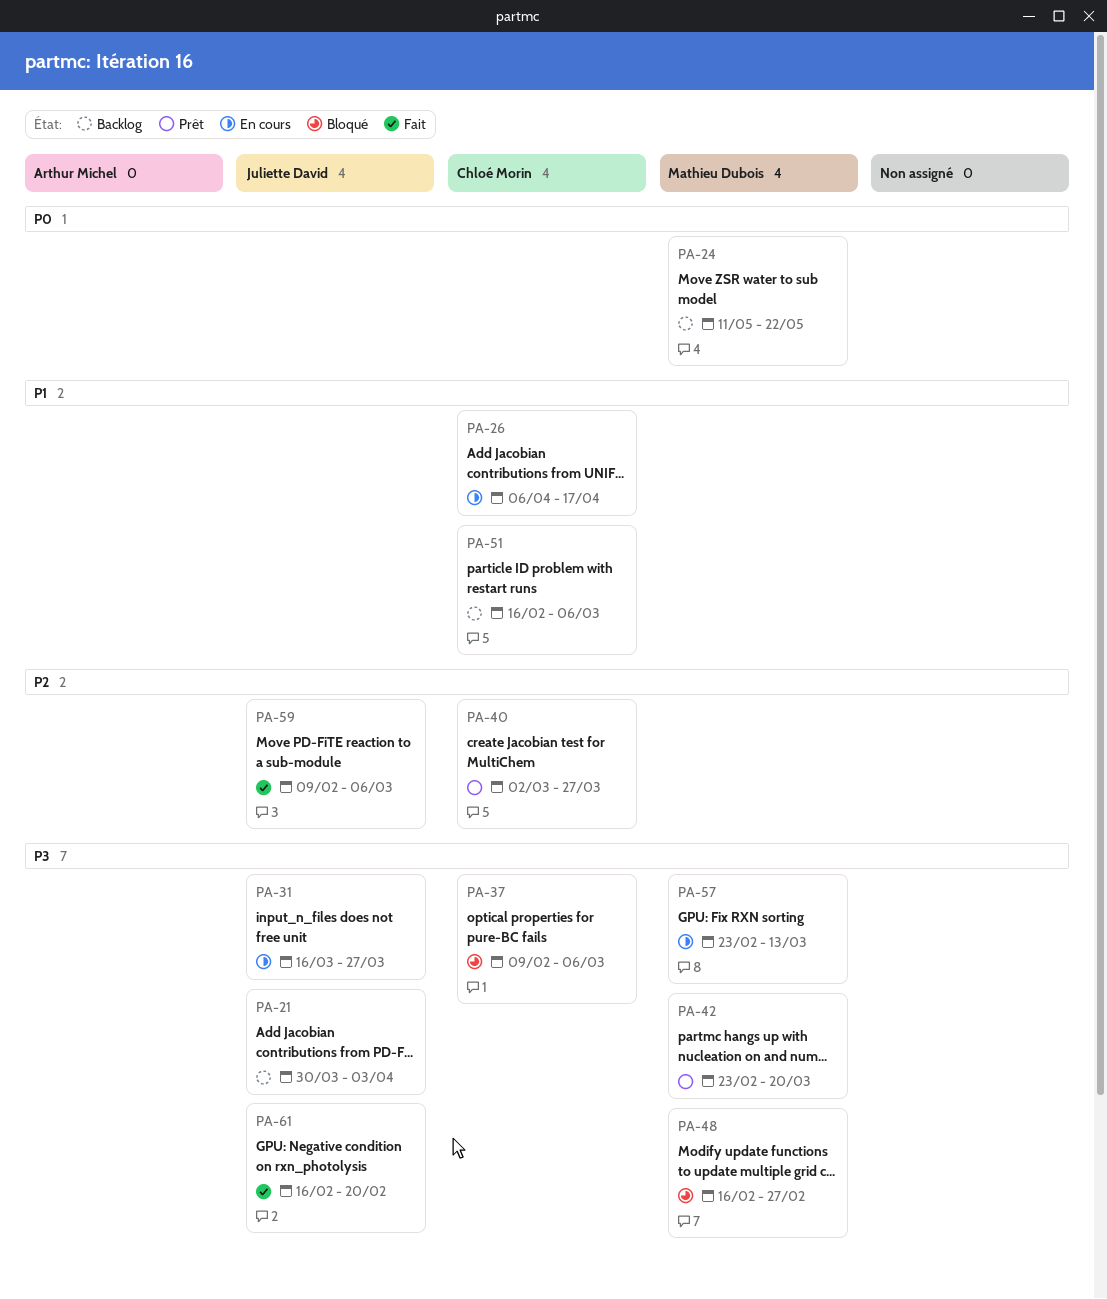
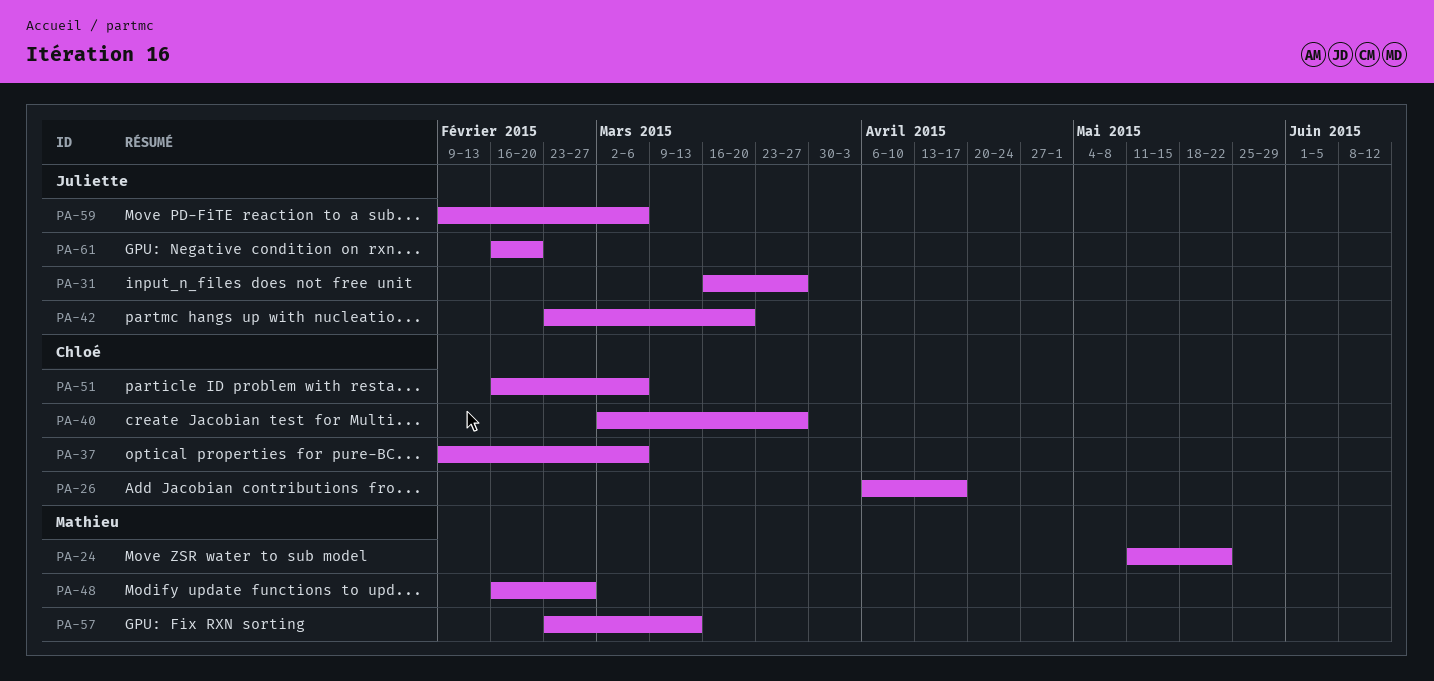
PA-21: present -> none
PA-42, owner: Mathieu Dubois -> Juliette David

